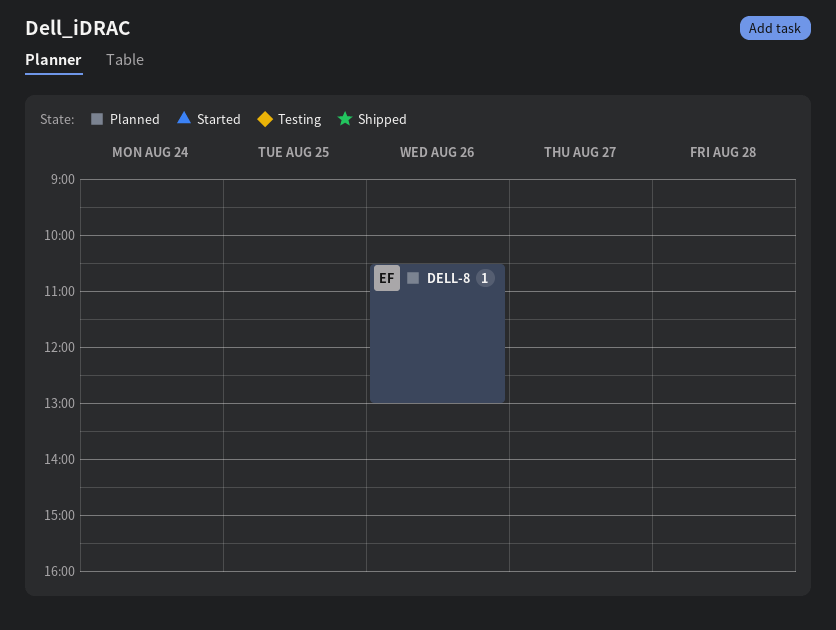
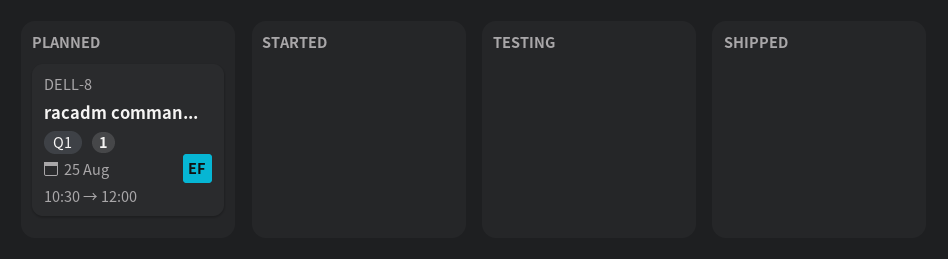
DELL-8, day: Aug 26 -> Aug 25
DELL-8, ends: 13:00 -> 12:00

